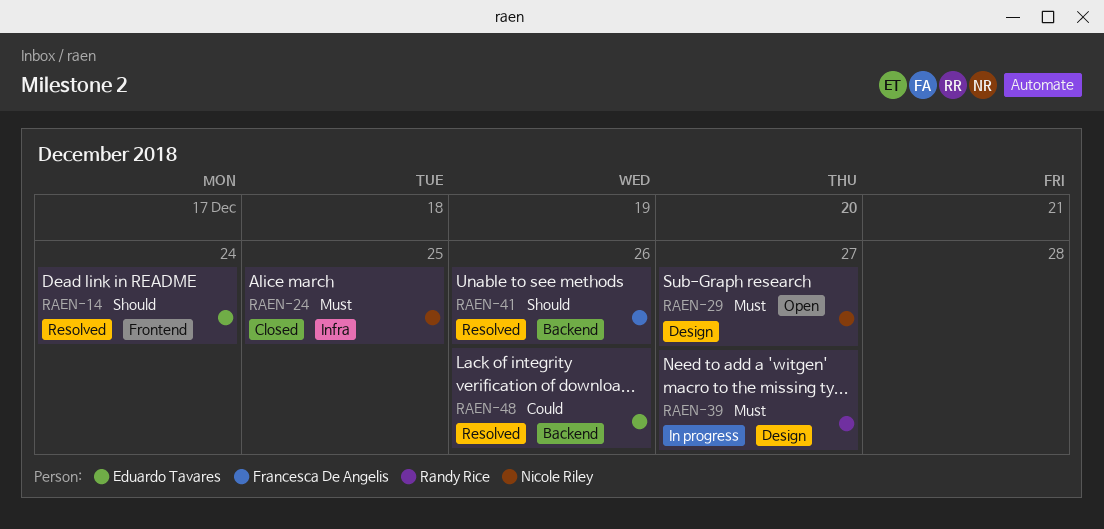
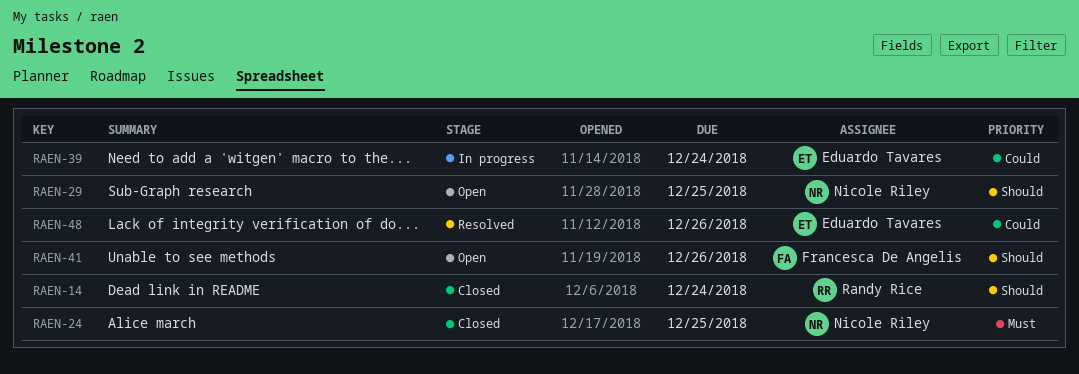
RAEN-14, status: Resolved -> Closed
RAEN-14, owner: Eduardo Tavares -> Randy Rice
RAEN-29, priority: Must -> Should
RAEN-29, due: Dec 27 -> Dec 25
RAEN-39, owner: Randy Rice -> Eduardo Tavares
RAEN-39, priority: Must -> Could
RAEN-39, due: Dec 27 -> Dec 24
RAEN-41, status: Resolved -> Open

